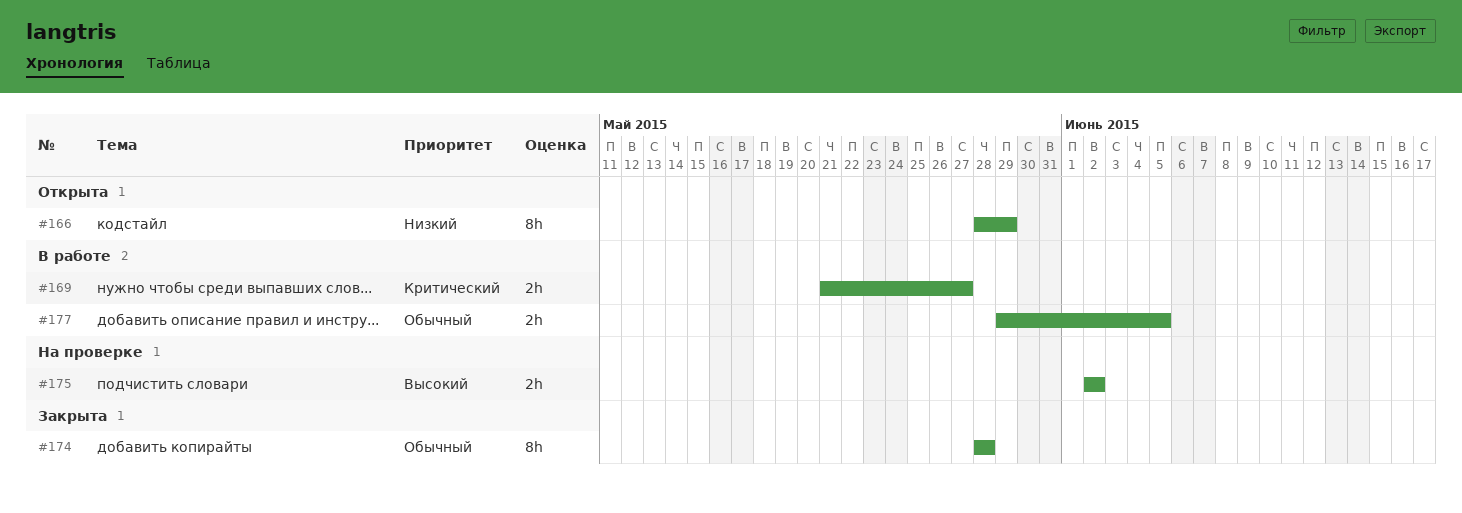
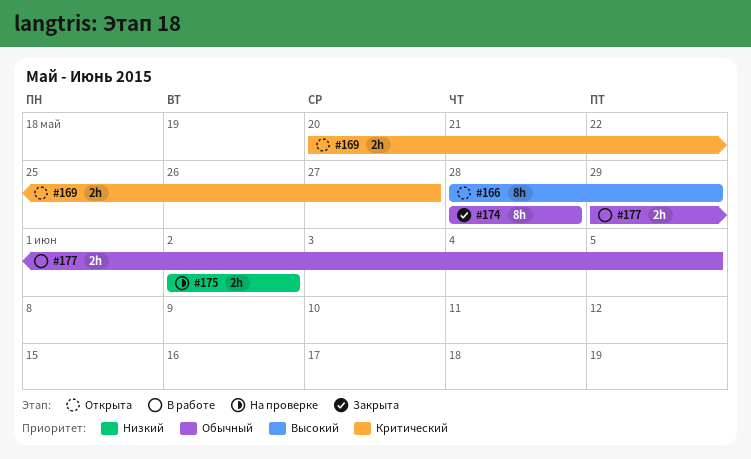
#166, priority: Низкий -> Высокий
#169, status: В работе -> Открыта
#169, start: May 21 -> May 20
#175, priority: Высокий -> Низкий

